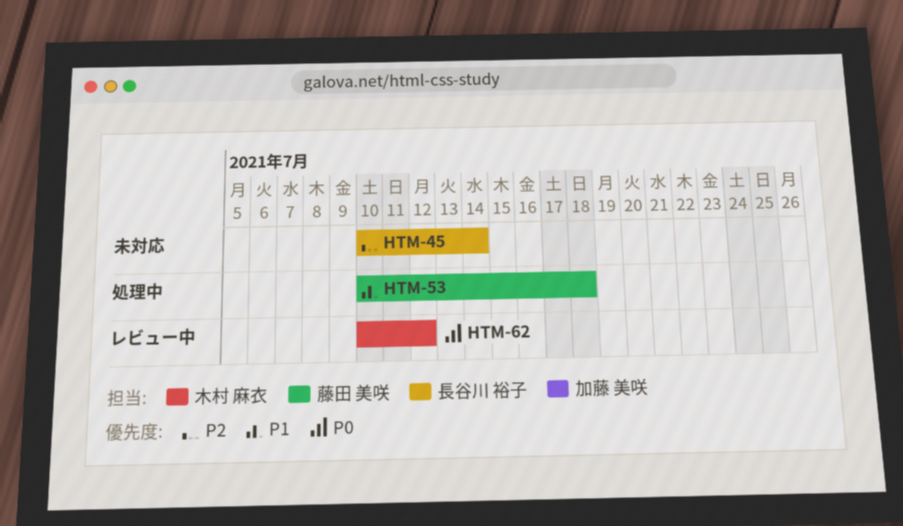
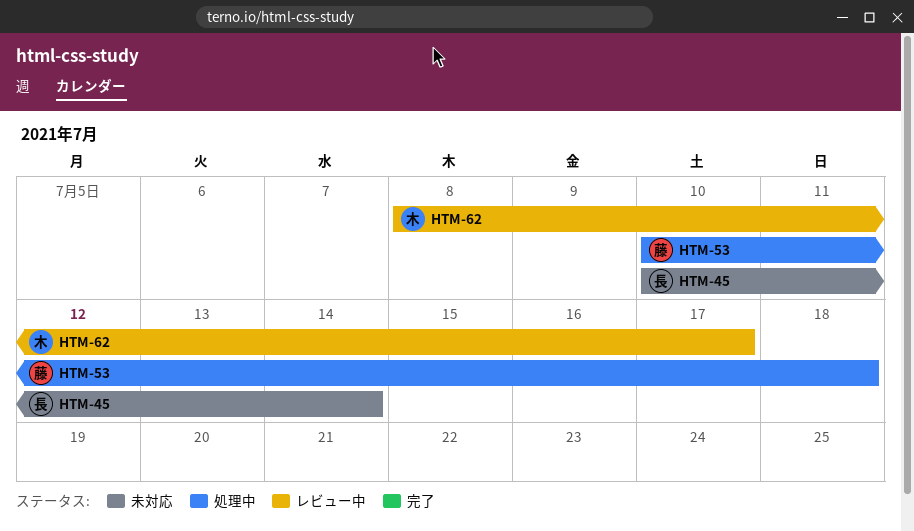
HTM-62, start: Jul 10 -> Jul 8
HTM-62, due: Jul 12 -> Jul 17

